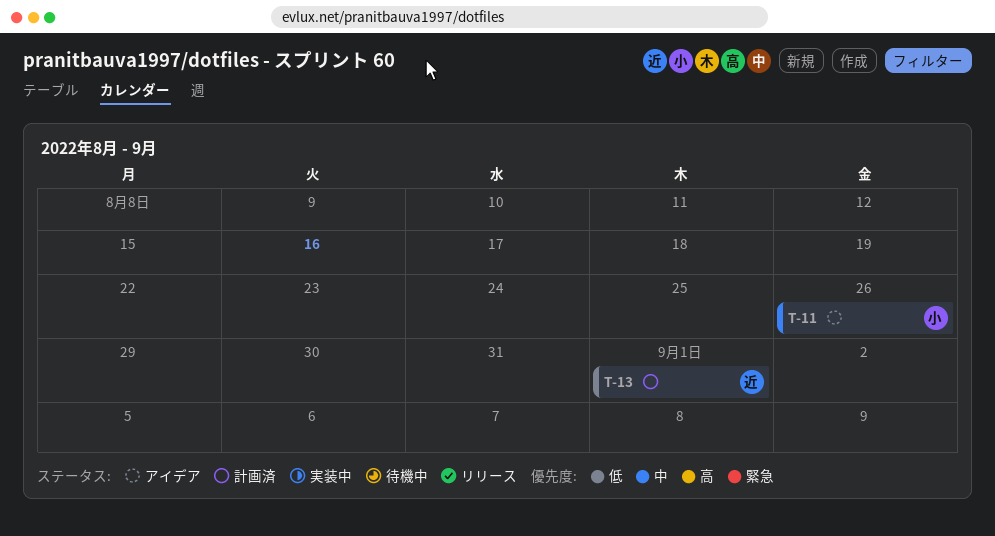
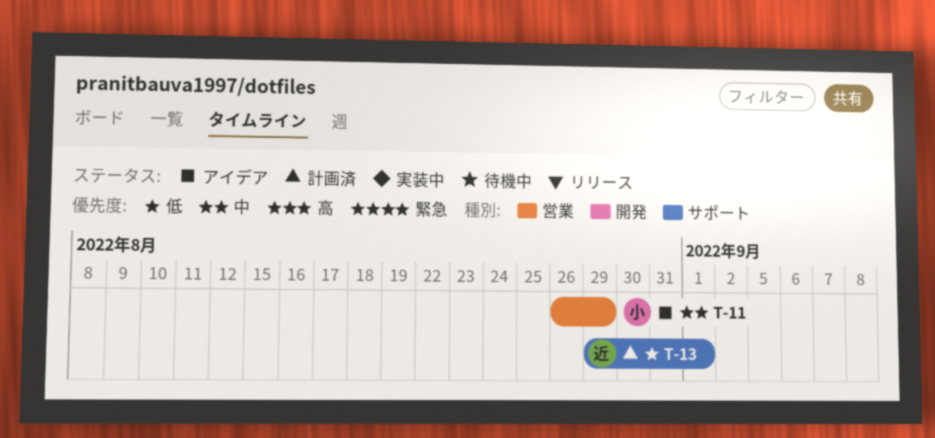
T-11, due: Aug 26 -> Aug 29

